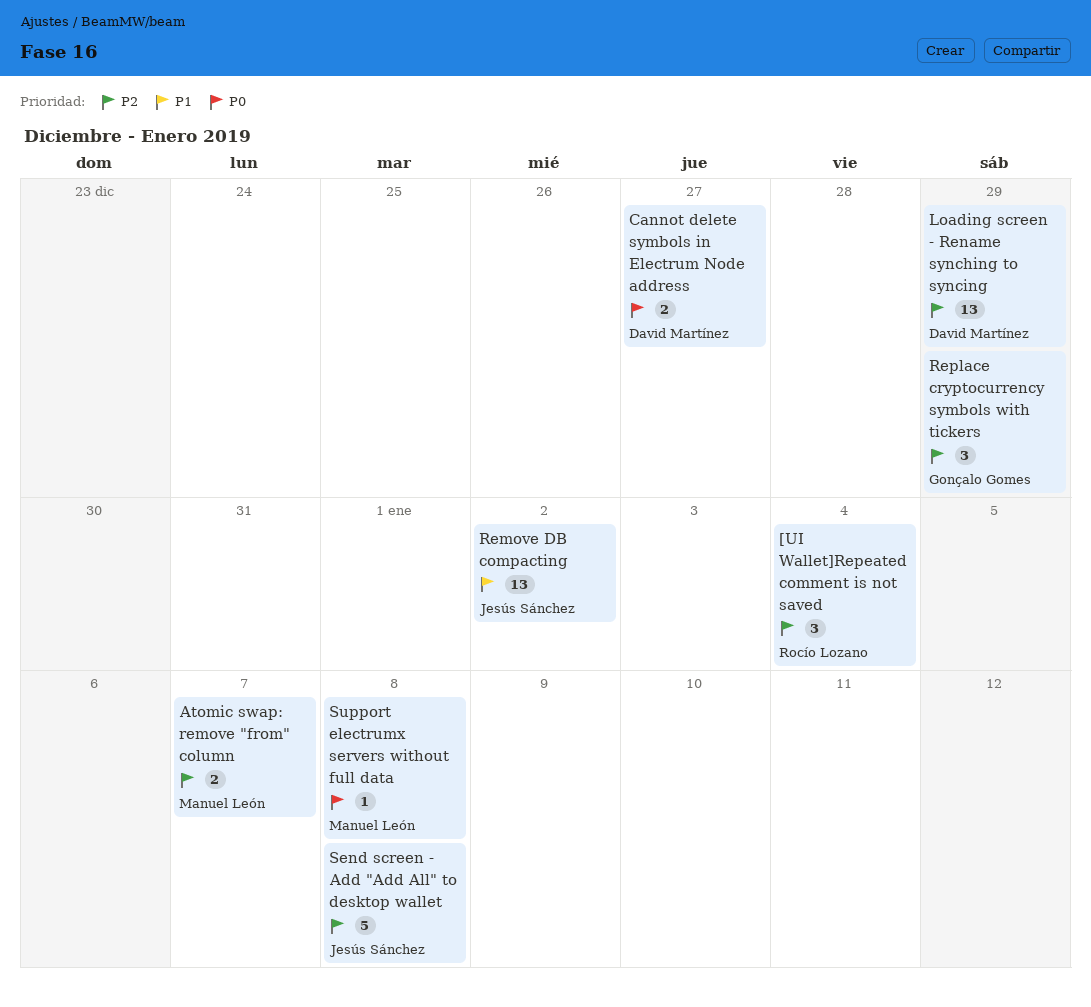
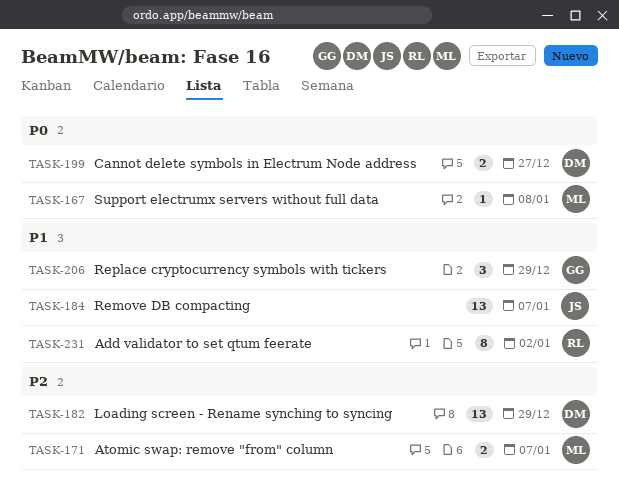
[UI Wallet]Repeated comment is not saved: present -> none
Add validator to set qtum feerate: none -> present
Remove DB compacting, due: Jan 2 -> Jan 7
Replace cryptocurrency symbols with tickers, priority: P2 -> P1
Send screen - Add "Add All" to desktop wallet: present -> none

